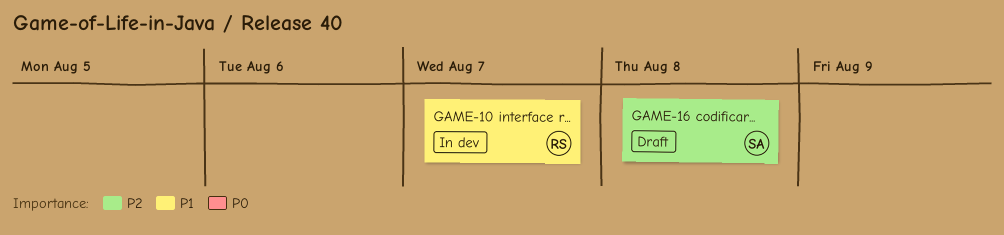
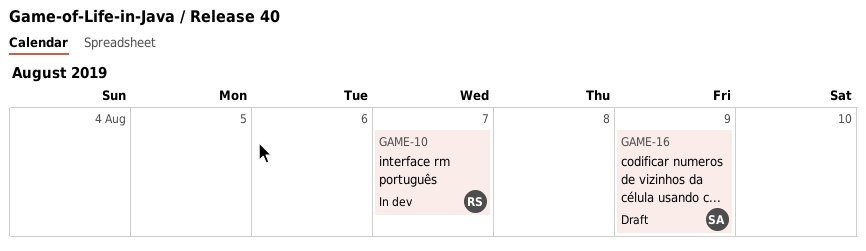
GAME-16, due: Aug 8 -> Aug 9

